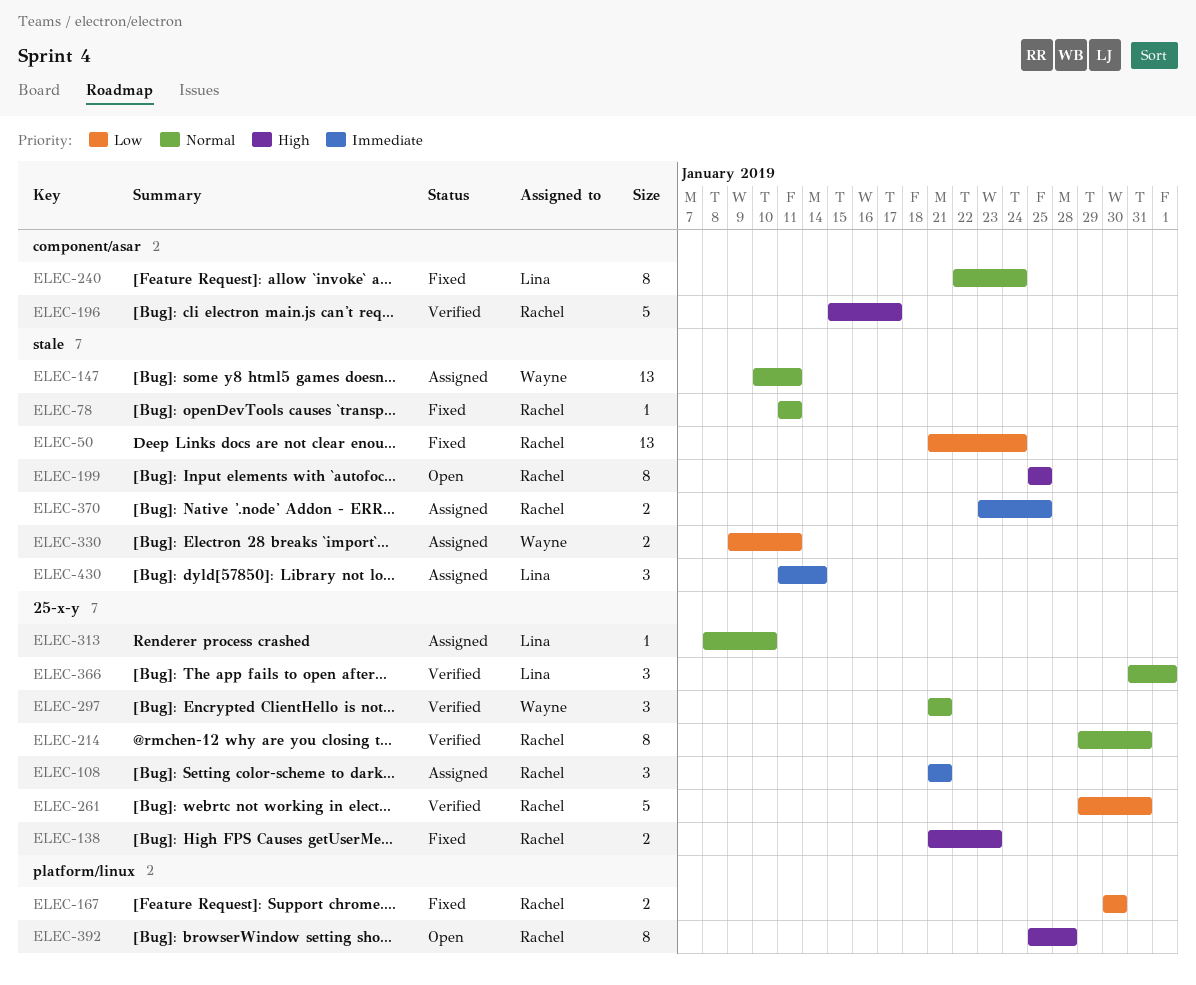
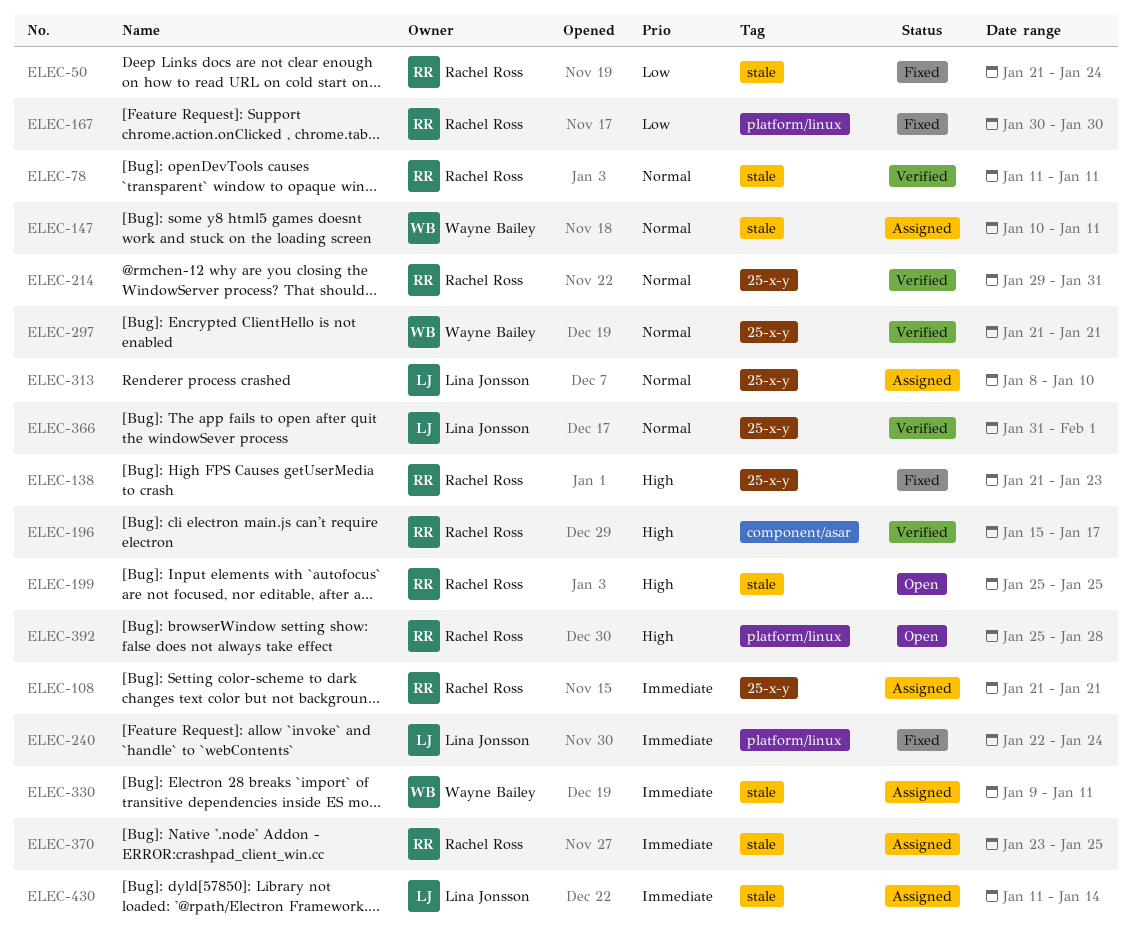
ELEC-78, status: Fixed -> Verified
ELEC-240, priority: Normal -> Immediate
ELEC-240, label: component/asar -> platform/linux
ELEC-261: present -> none
ELEC-330, priority: Low -> Immediate

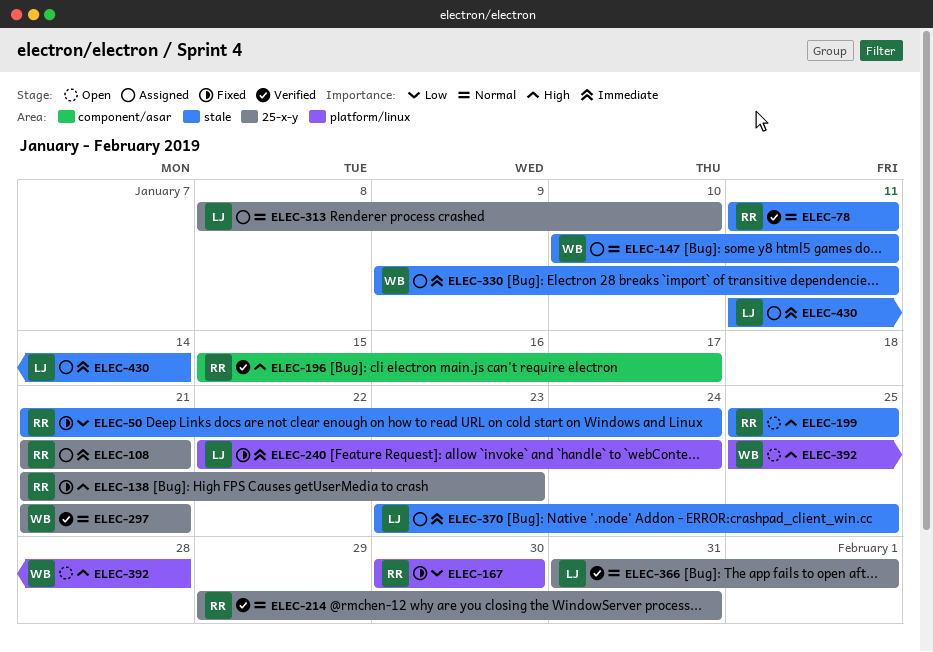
ELEC-370, owner: Rachel Ross -> Lina Jonsson
ELEC-392, owner: Rachel Ross -> Wayne Bailey

